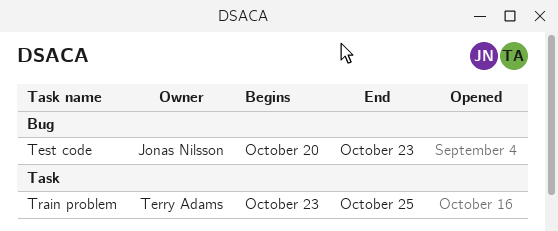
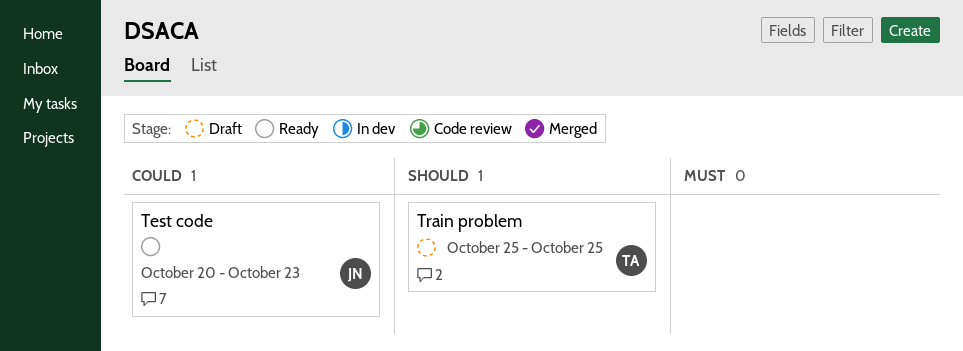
Train problem, start: Oct 23 -> Oct 25

